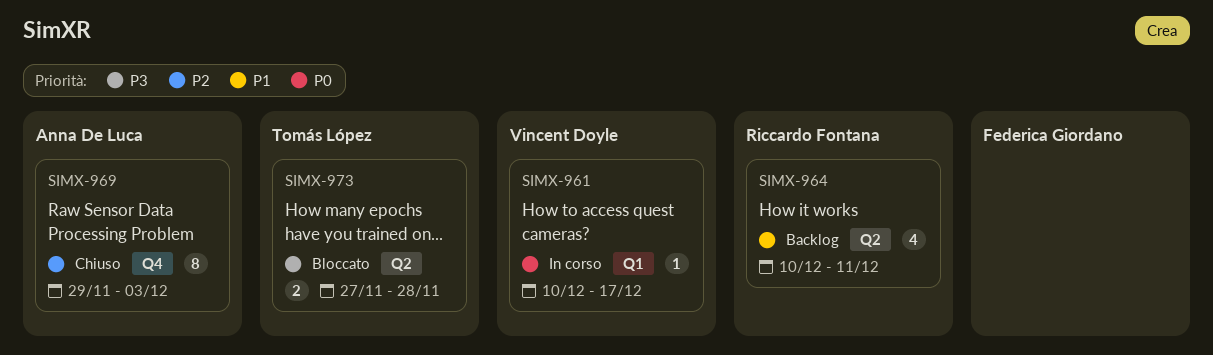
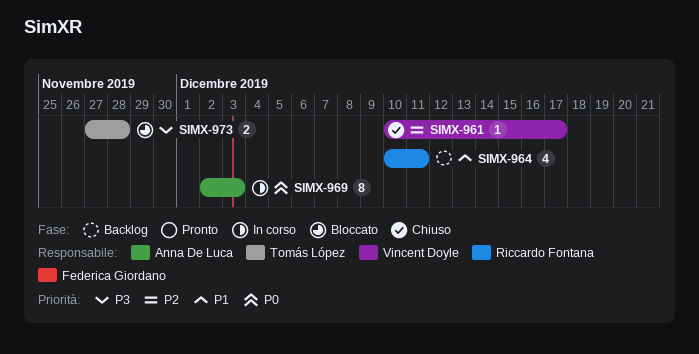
SIMX-961, status: In corso -> Chiuso
SIMX-961, priority: P0 -> P2
SIMX-969, status: Chiuso -> In corso
SIMX-969, priority: P2 -> P0
SIMX-969, start: Nov 29 -> Dec 2

